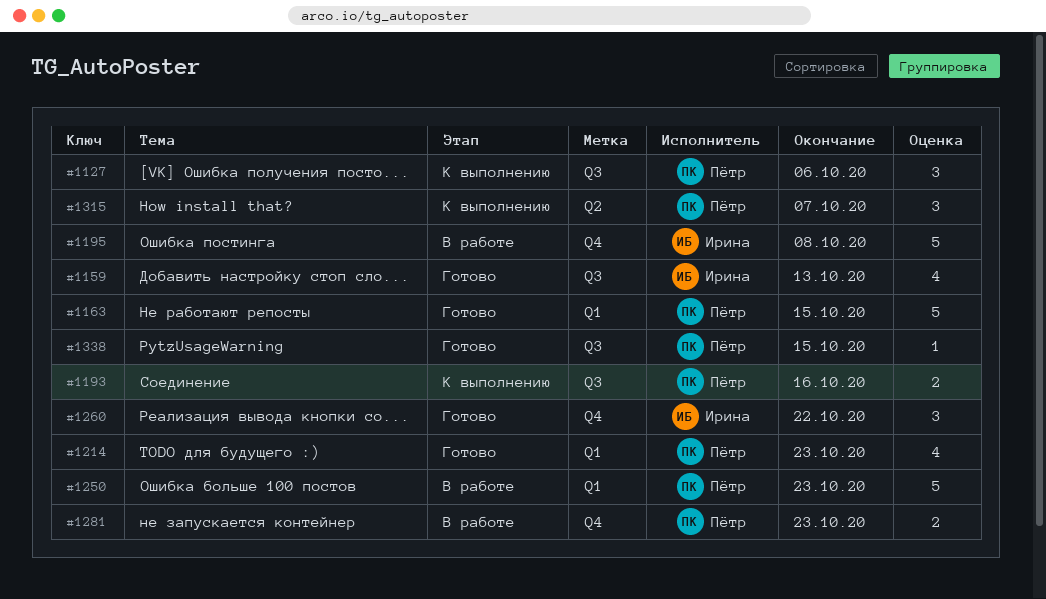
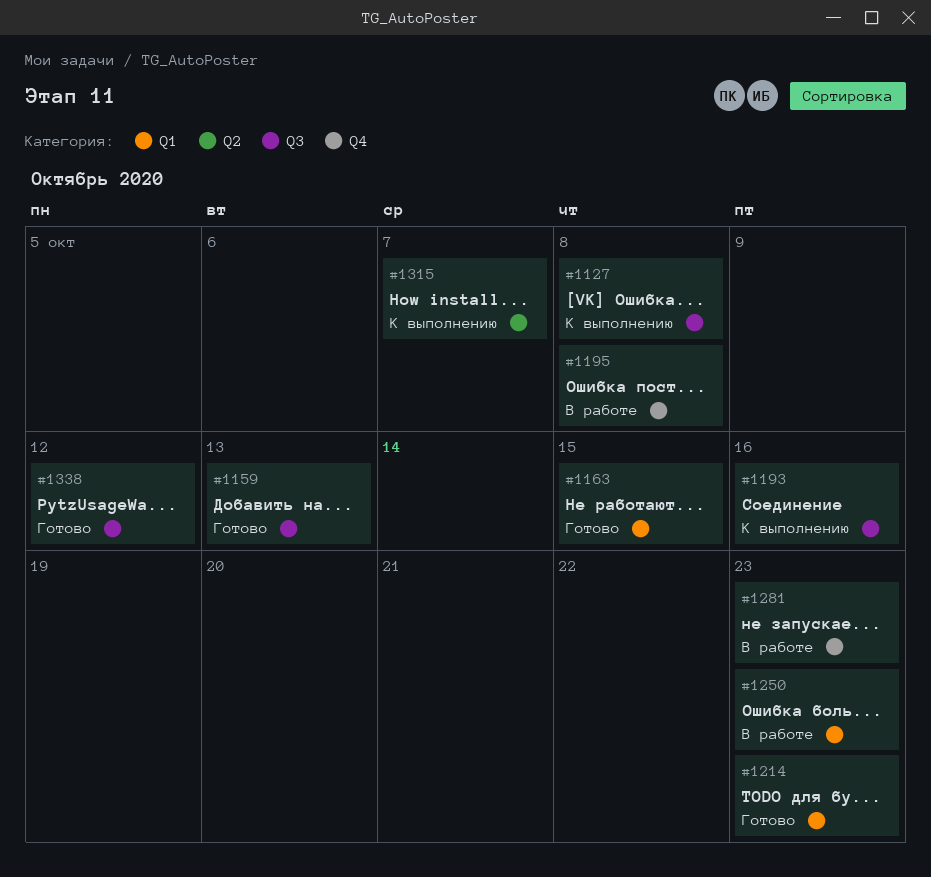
#1127, due: Oct 6 -> Oct 8
#1260: present -> none
#1338, due: Oct 15 -> Oct 12

